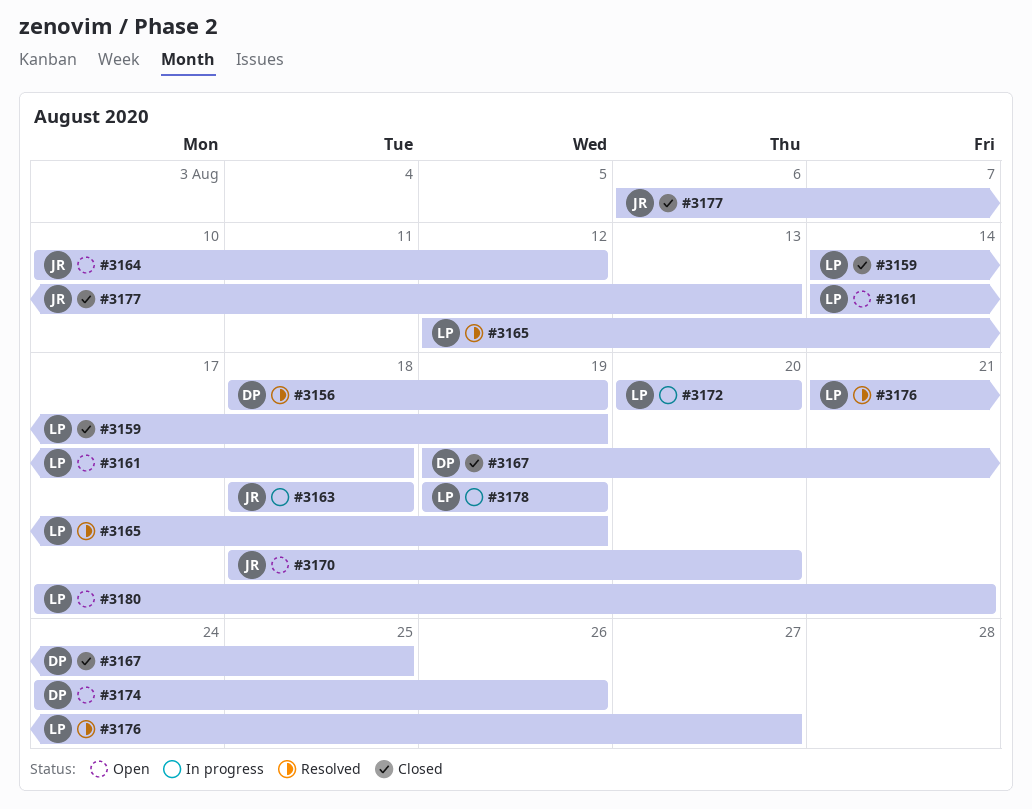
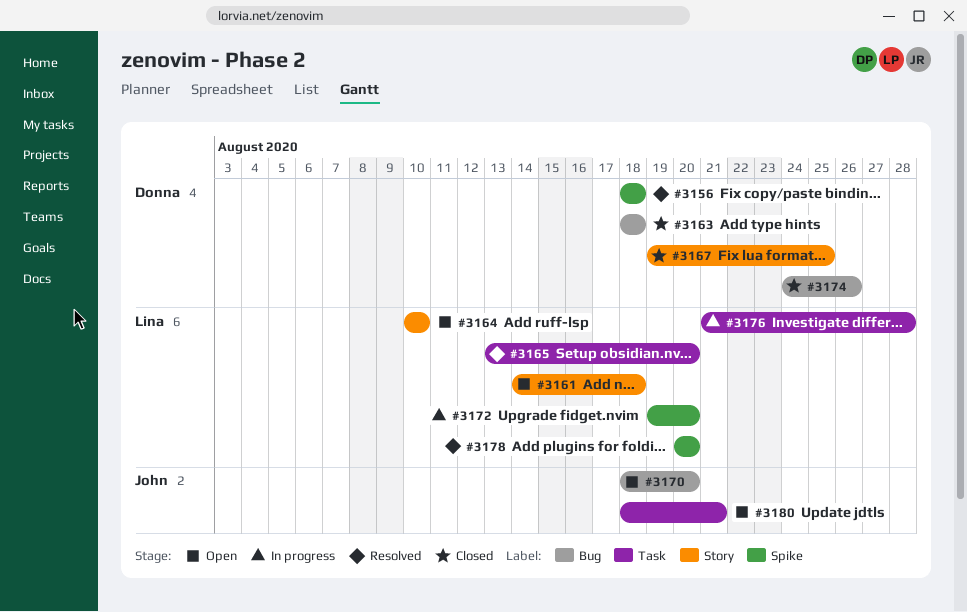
#3156, due: Aug 19 -> Aug 18
#3159: present -> none
#3163, status: In progress -> Closed
#3163, owner: John -> Donna
#3164, owner: John -> Lina
#3164, due: Aug 12 -> Aug 10
#3165, start: Aug 12 -> Aug 13
#3165, due: Aug 19 -> Aug 20
#3172, start: Aug 20 -> Aug 19
#3174, status: Open -> Closed
#3176, status: Resolved -> In progress
#3176, due: Aug 27 -> Aug 28
#3177: present -> none
#3178, status: In progress -> Resolved
#3178, start: Aug 19 -> Aug 20
#3178, due: Aug 19 -> Aug 20
#3180, owner: Lina -> John
#3180, start: Aug 17 -> Aug 18

